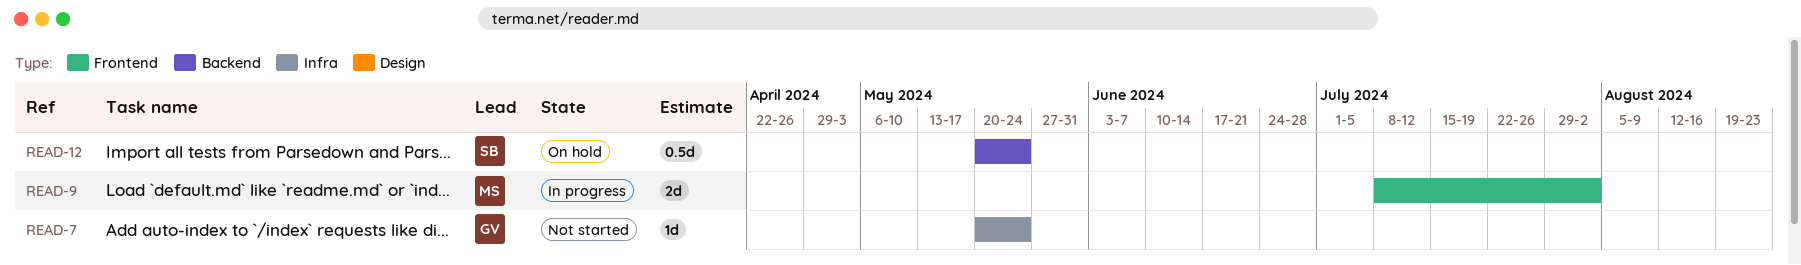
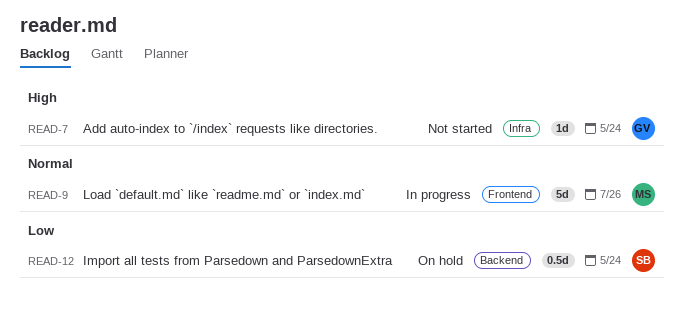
READ-9, estimate: 2d -> 5d
READ-9, due: Aug 2 -> Jul 26

